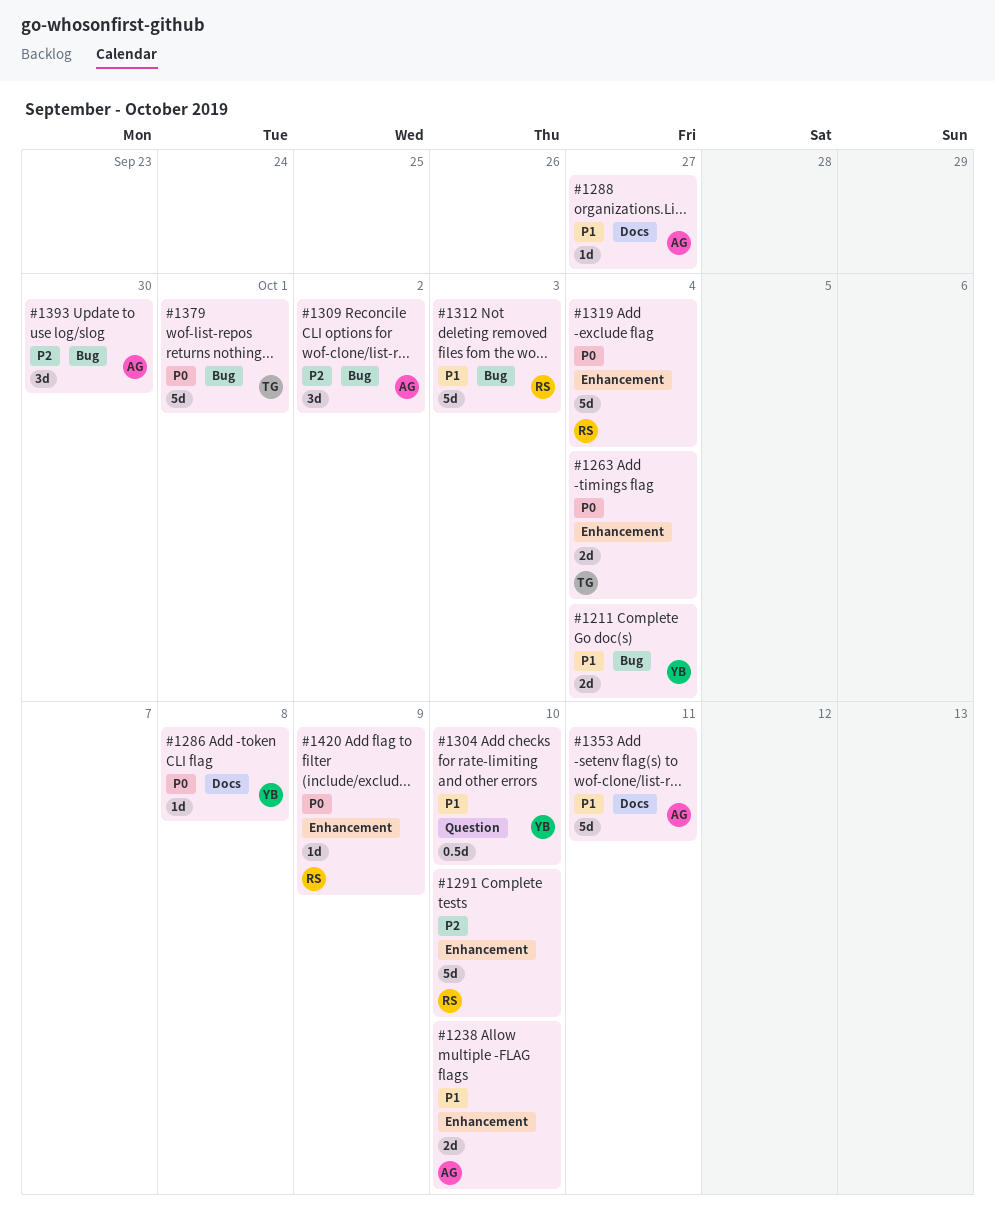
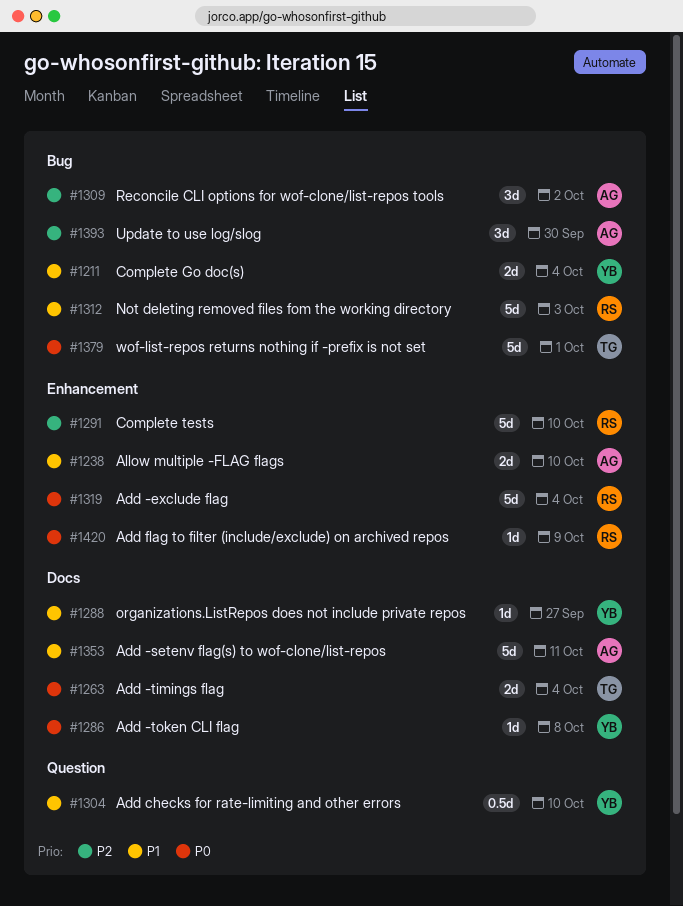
#1263, label: Enhancement -> Docs
#1288, owner: AG -> YB

